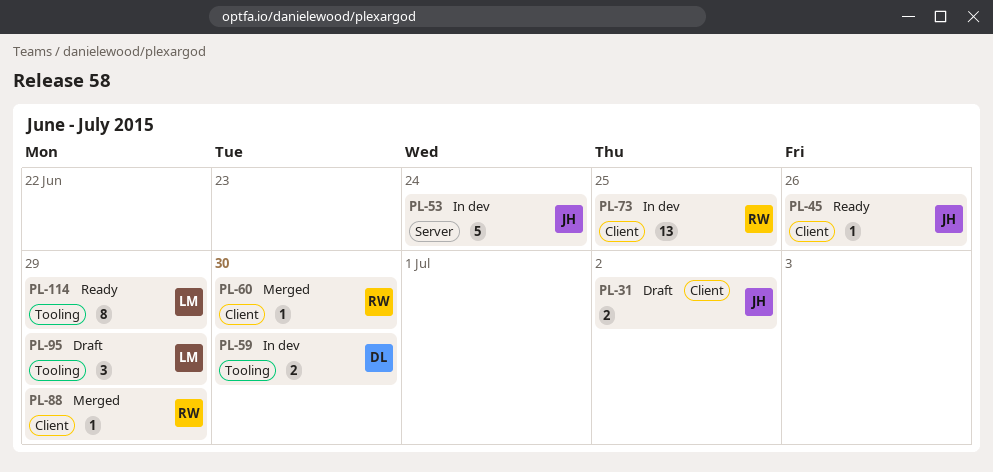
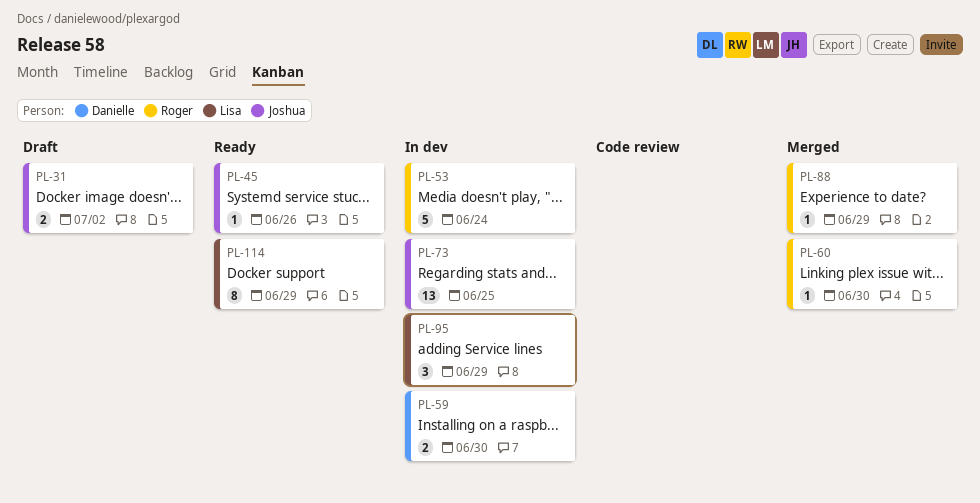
PL-53, owner: Joshua -> Roger
PL-73, owner: Roger -> Joshua
PL-95, status: Draft -> In dev

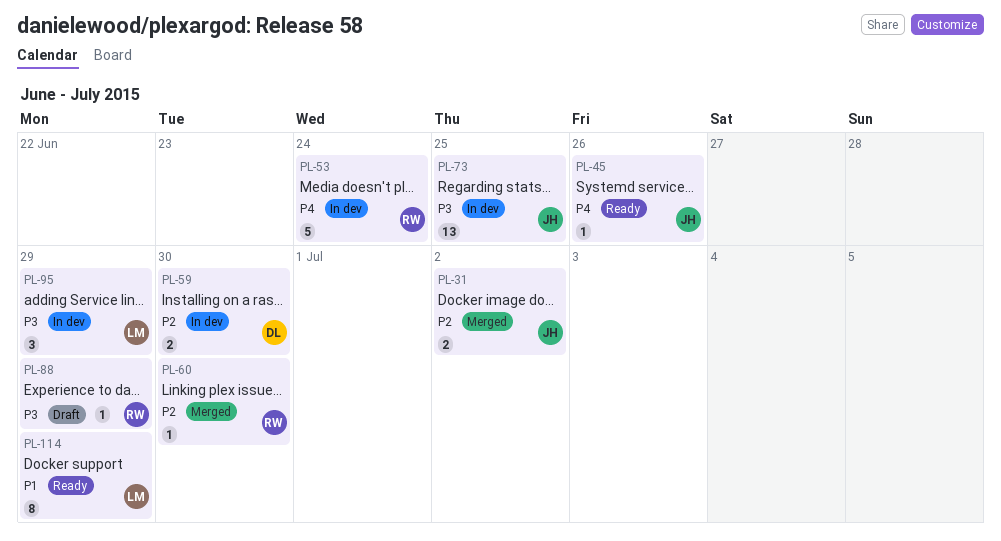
PL-31, status: Draft -> Merged
PL-88, status: Merged -> Draft

